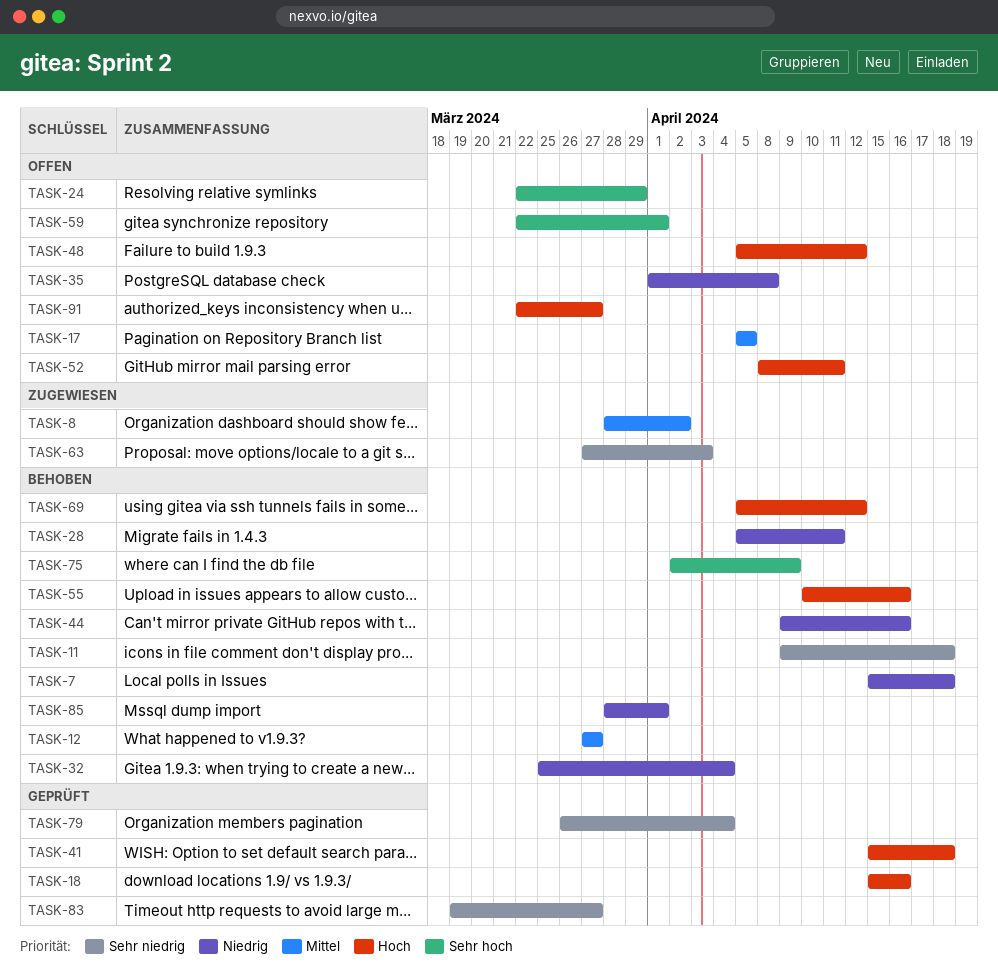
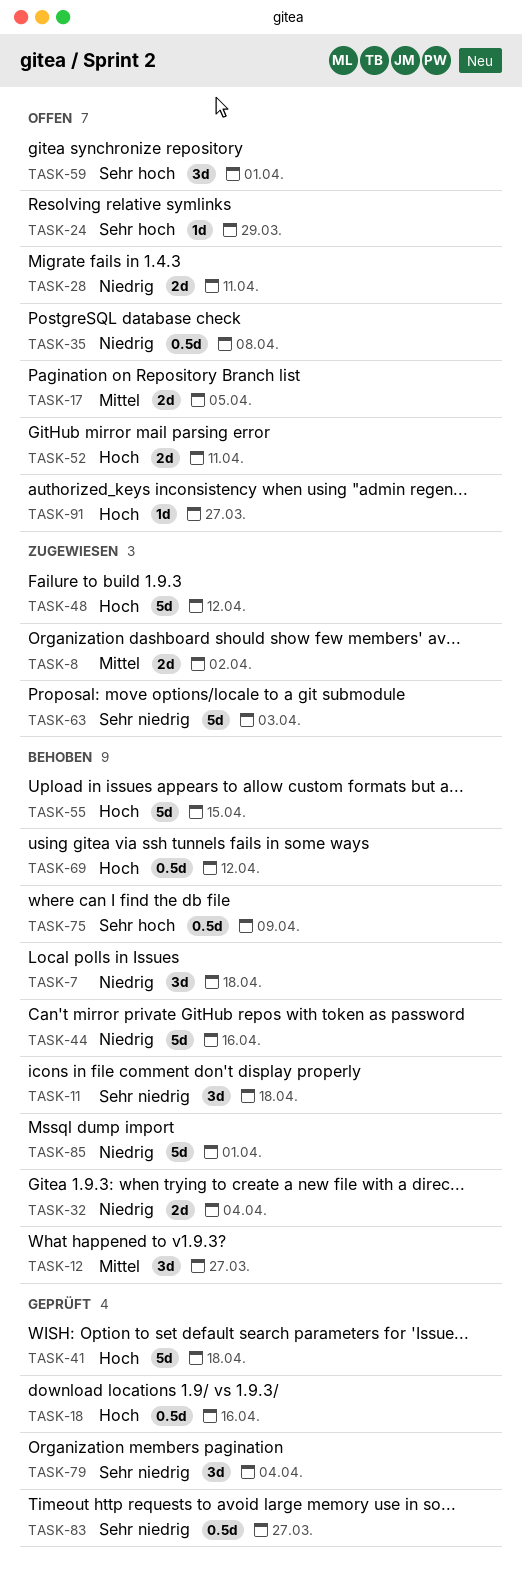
TASK-28, status: Behoben -> Offen
TASK-48, status: Offen -> Zugewiesen
TASK-55, due: Apr 16 -> Apr 15

